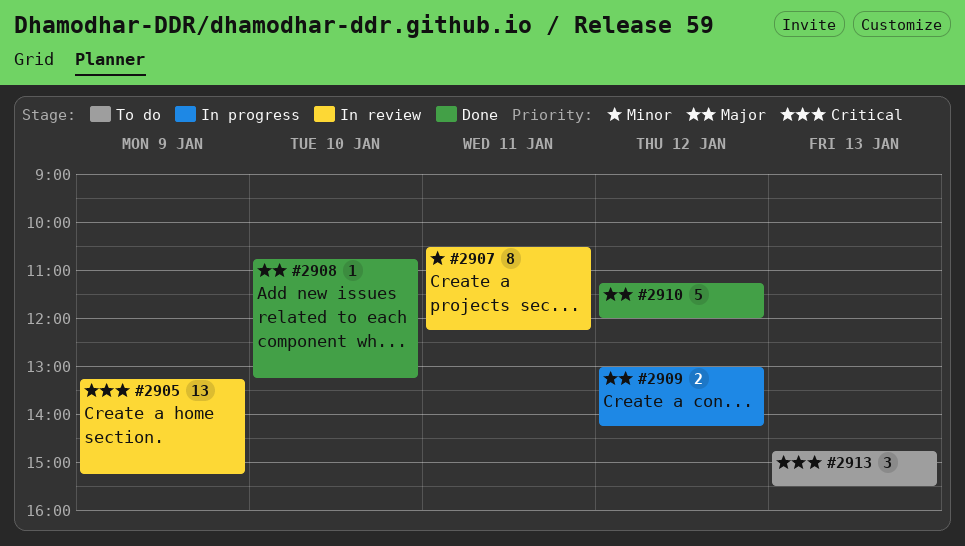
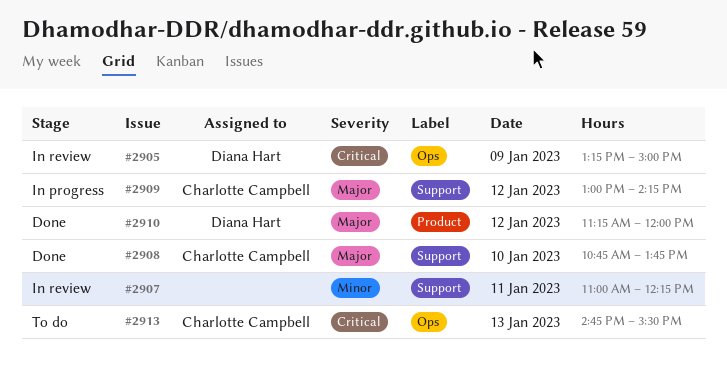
#2905, ends: 15:15 -> 15:00
#2907, begins: 10:30 -> 11:00
#2908, ends: 13:15 -> 13:45

